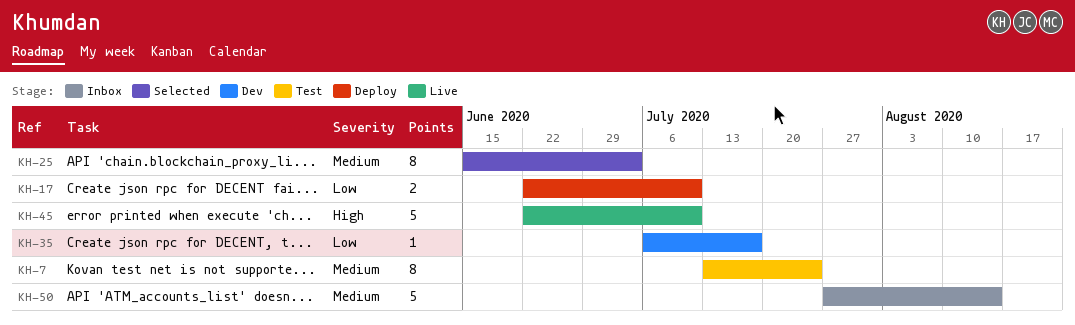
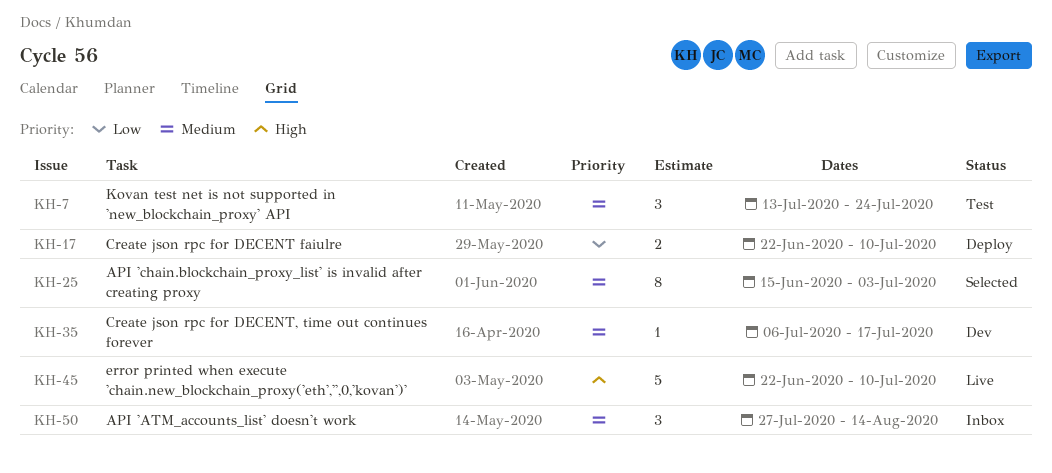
KH-7, estimate: 8 -> 3
KH-35, priority: Low -> Medium
KH-50, estimate: 5 -> 3

